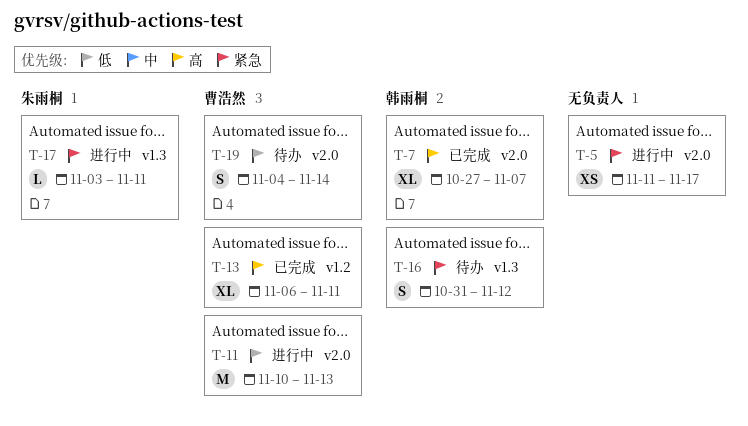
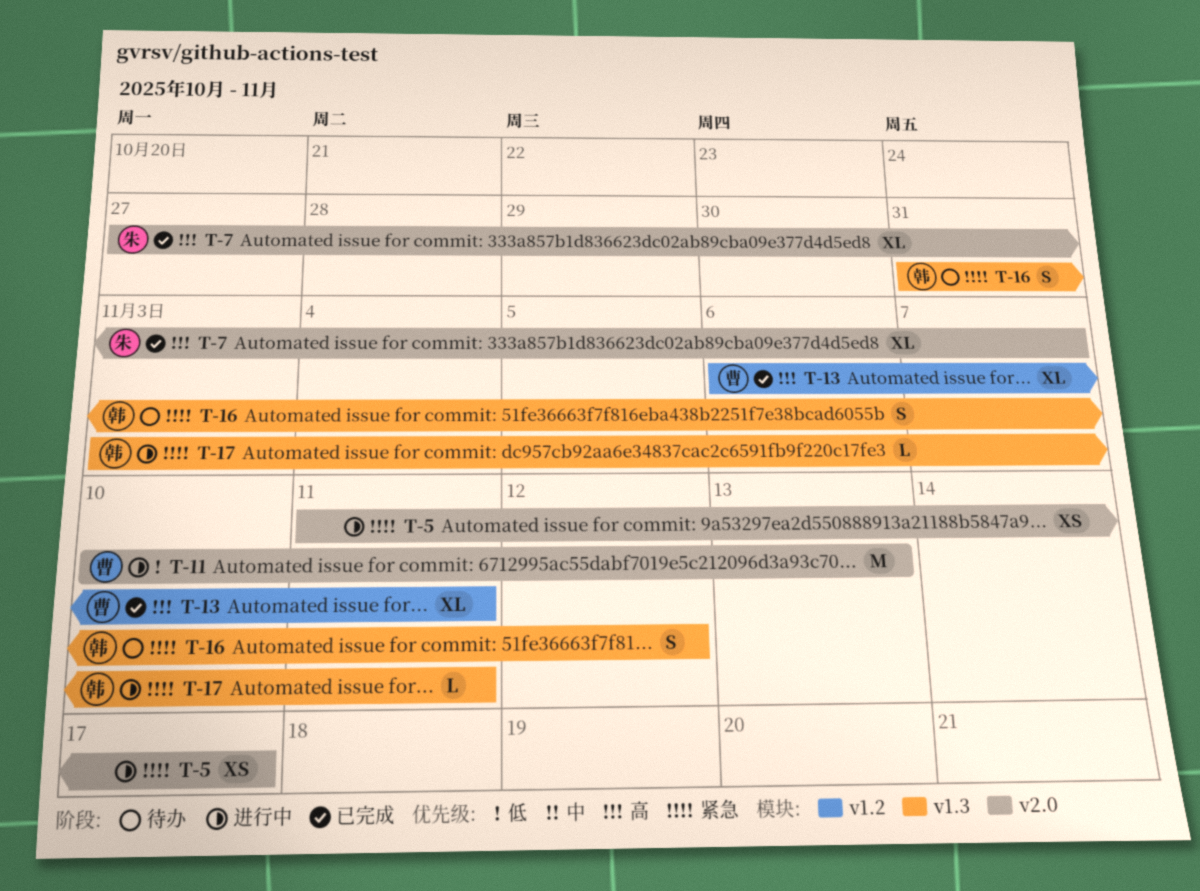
T-7, owner: 韩雨桐 -> 朱雨桐
T-17, owner: 朱雨桐 -> 韩雨桐
T-19: present -> none

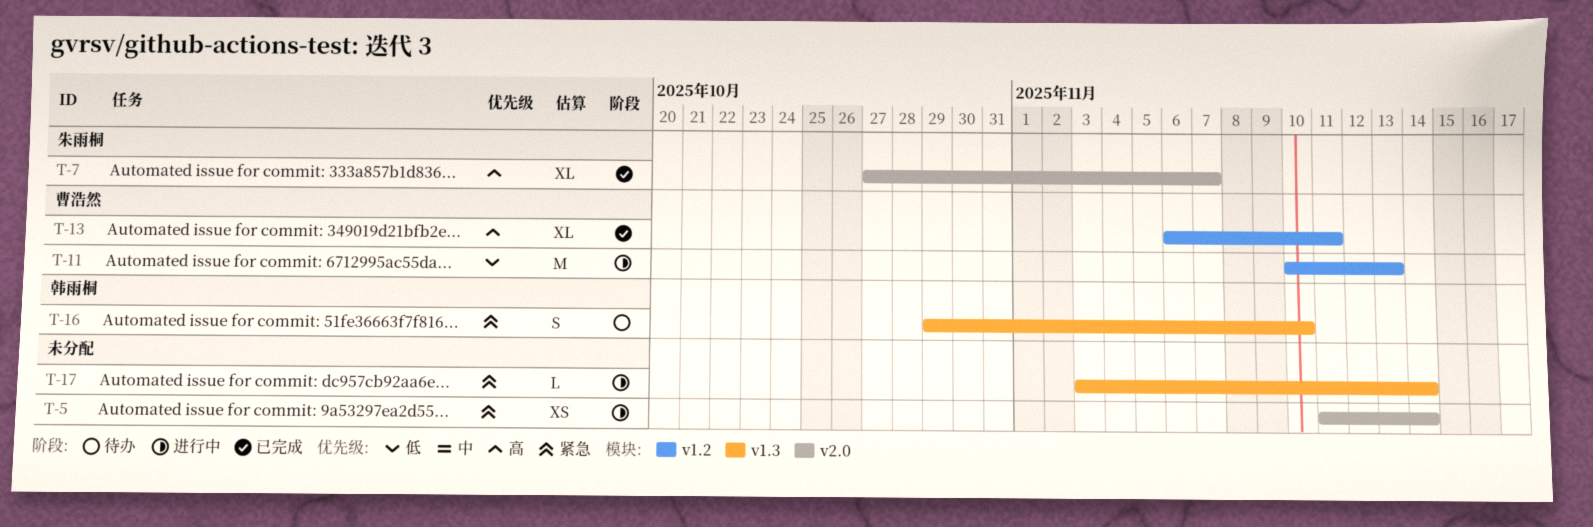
T-5, due: Nov 17 -> Nov 14
T-11, label: v2.0 -> v1.2
T-16, start: Oct 31 -> Oct 29
T-16, due: Nov 12 -> Nov 10
T-17, owner: 韩雨桐 -> none
T-17, due: Nov 11 -> Nov 14

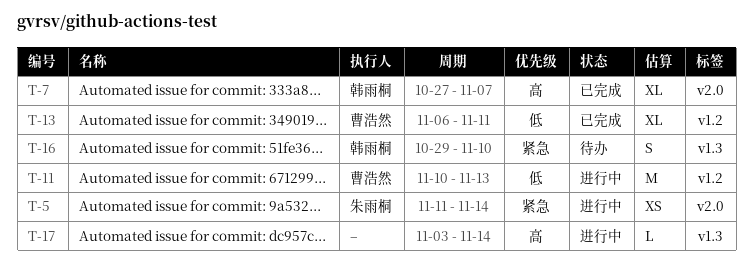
T-5, owner: none -> 朱雨桐
T-7, owner: 朱雨桐 -> 韩雨桐
T-13, priority: 高 -> 低
T-17, priority: 紧急 -> 高

